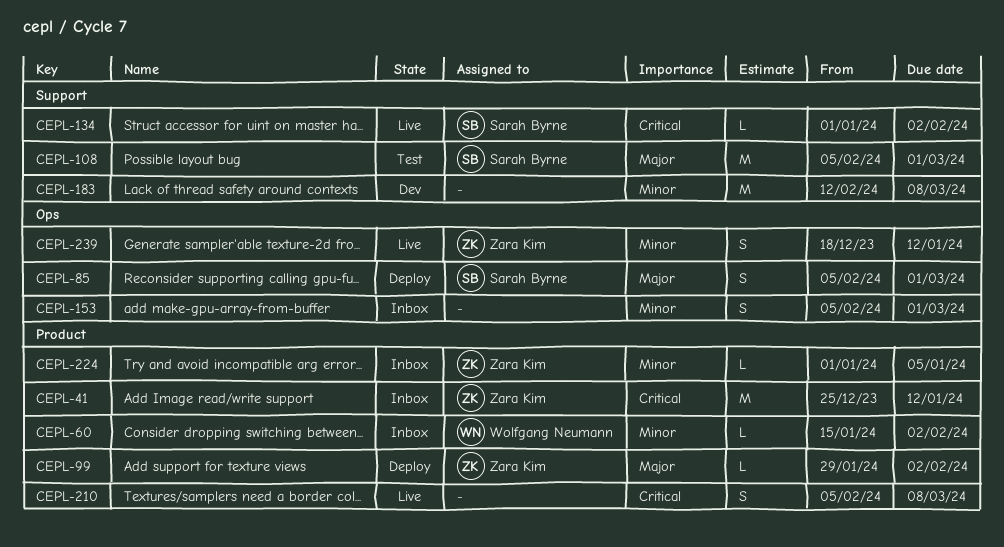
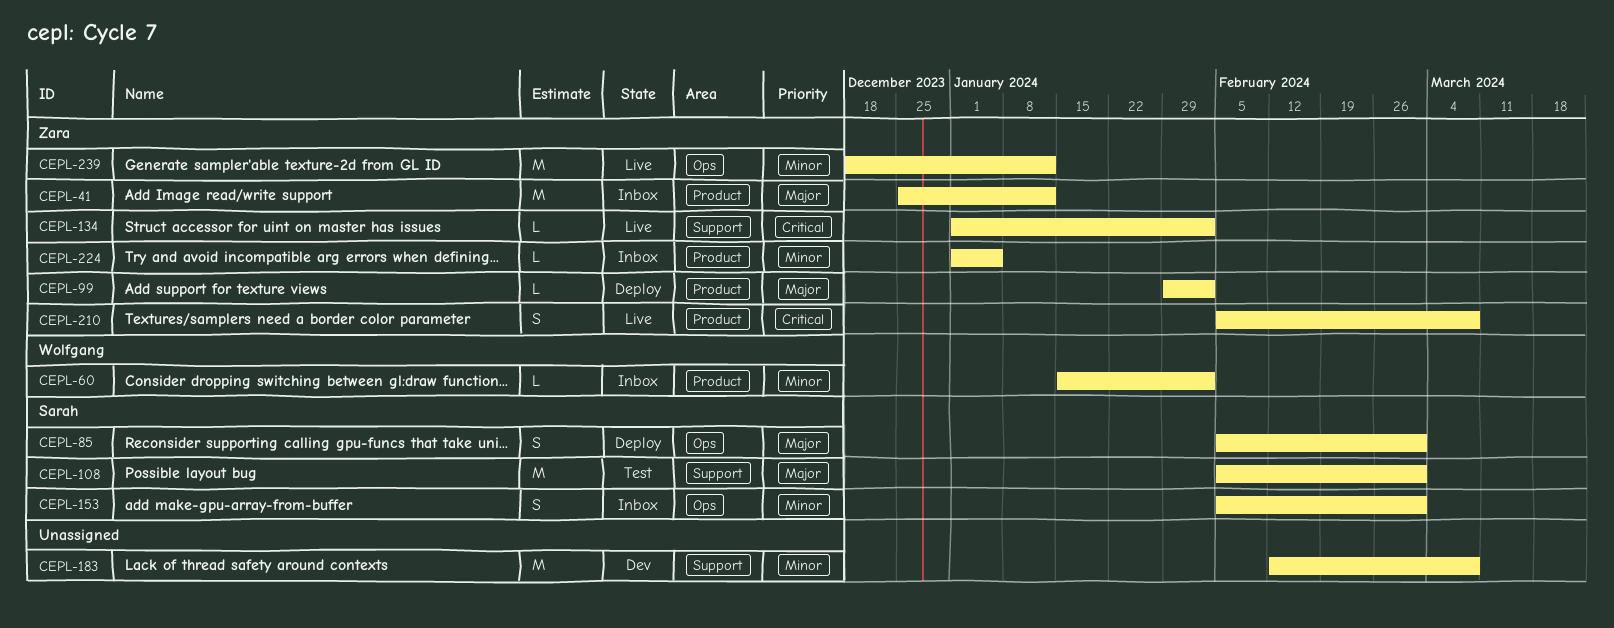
CEPL-41, priority: Critical -> Major
CEPL-134, owner: Sarah Byrne -> Zara Kim
CEPL-153, owner: none -> Sarah Byrne
CEPL-210, owner: none -> Zara Kim
CEPL-239, estimate: S -> M

